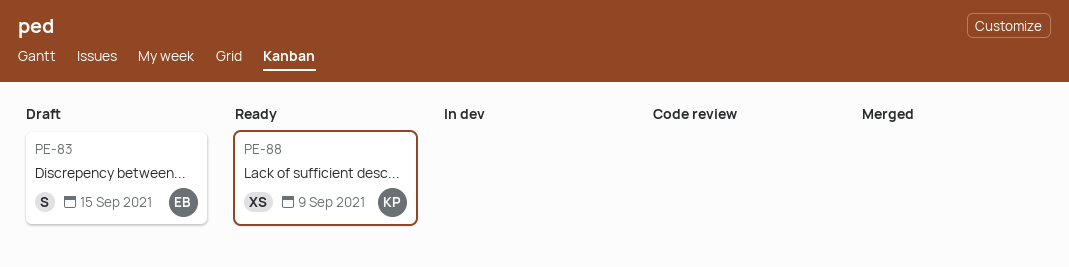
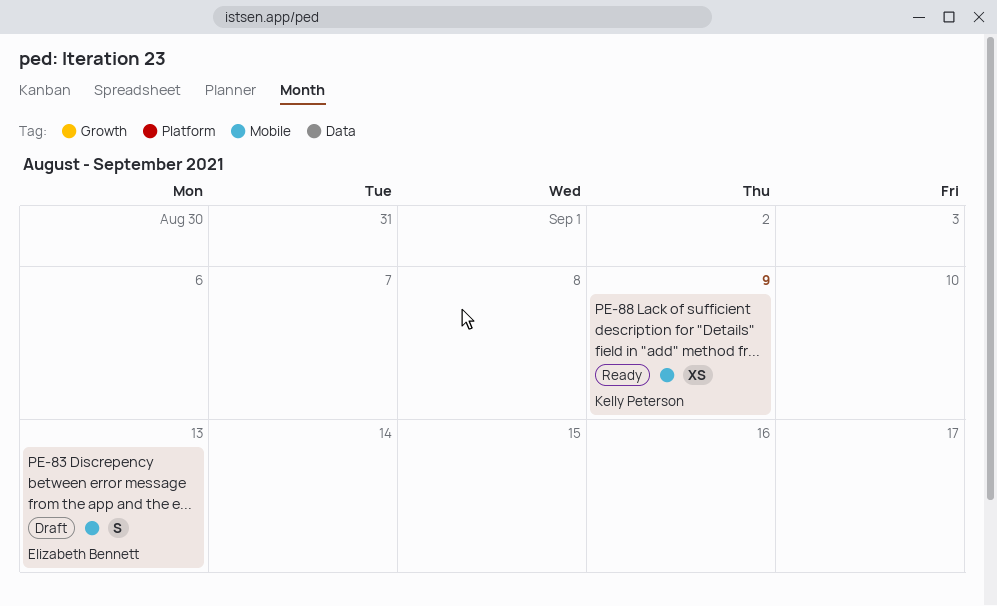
PE-83, due: Sep 15 -> Sep 13

